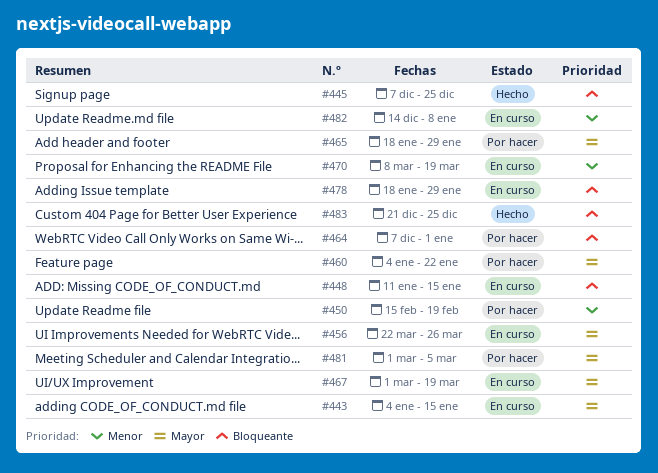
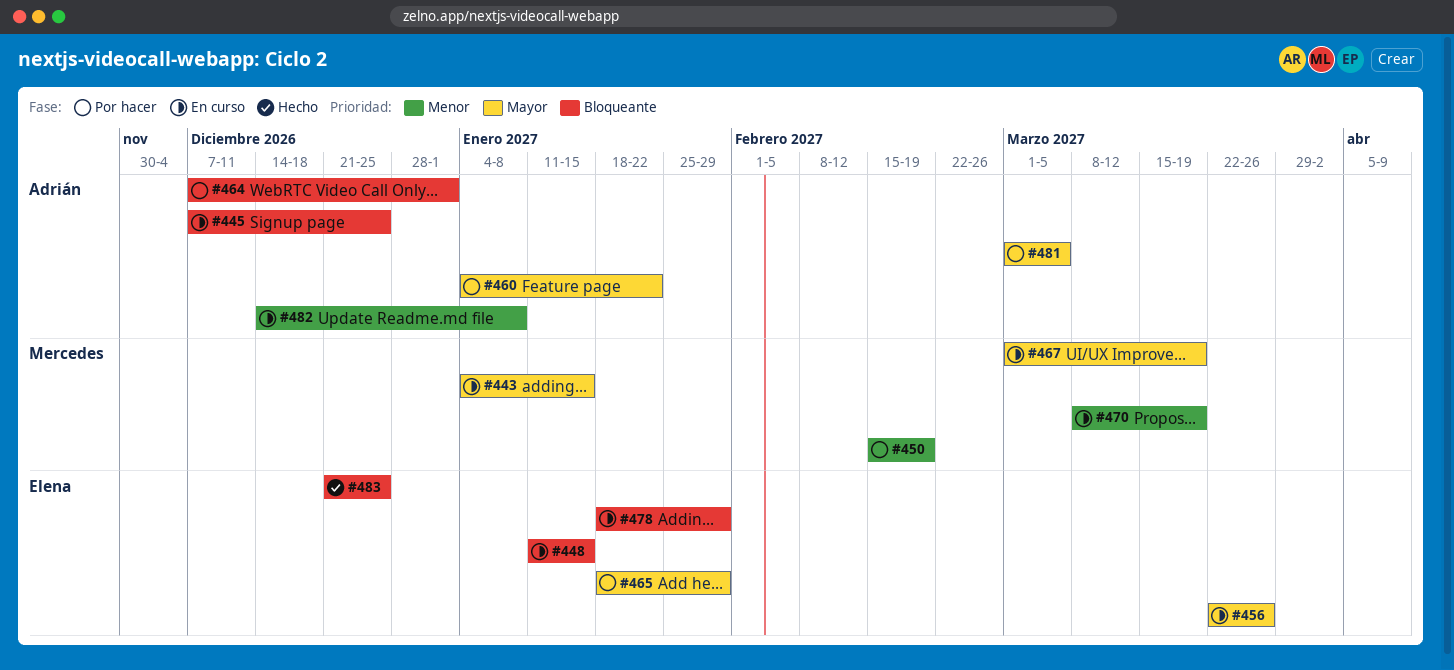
#445, status: Hecho -> En curso

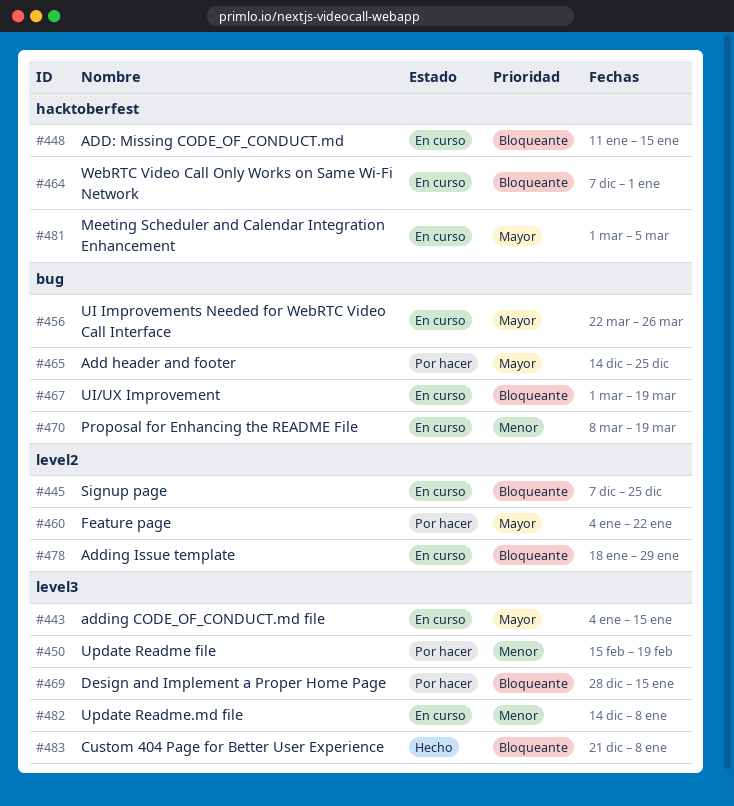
#464, status: Por hacer -> En curso
#465, start: Jan 18 -> Dec 14
#465, due: Jan 29 -> Dec 25
#467, priority: Mayor -> Bloqueante
#469: none -> present
#481, status: Por hacer -> En curso
#483, due: Dec 25 -> Jan 8

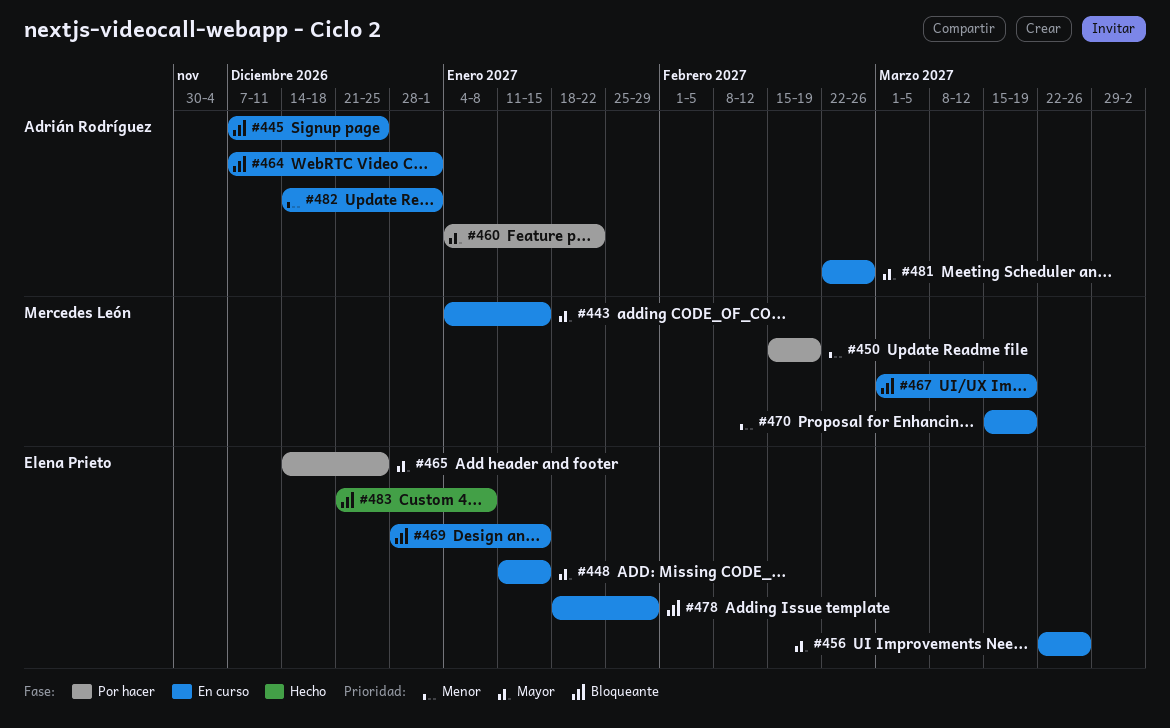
#448, priority: Bloqueante -> Mayor
#469, status: Por hacer -> En curso
#470, start: Mar 8 -> Mar 15
#481, start: Mar 1 -> Feb 22
#481, due: Mar 5 -> Feb 26
#482, due: Jan 8 -> Jan 1

